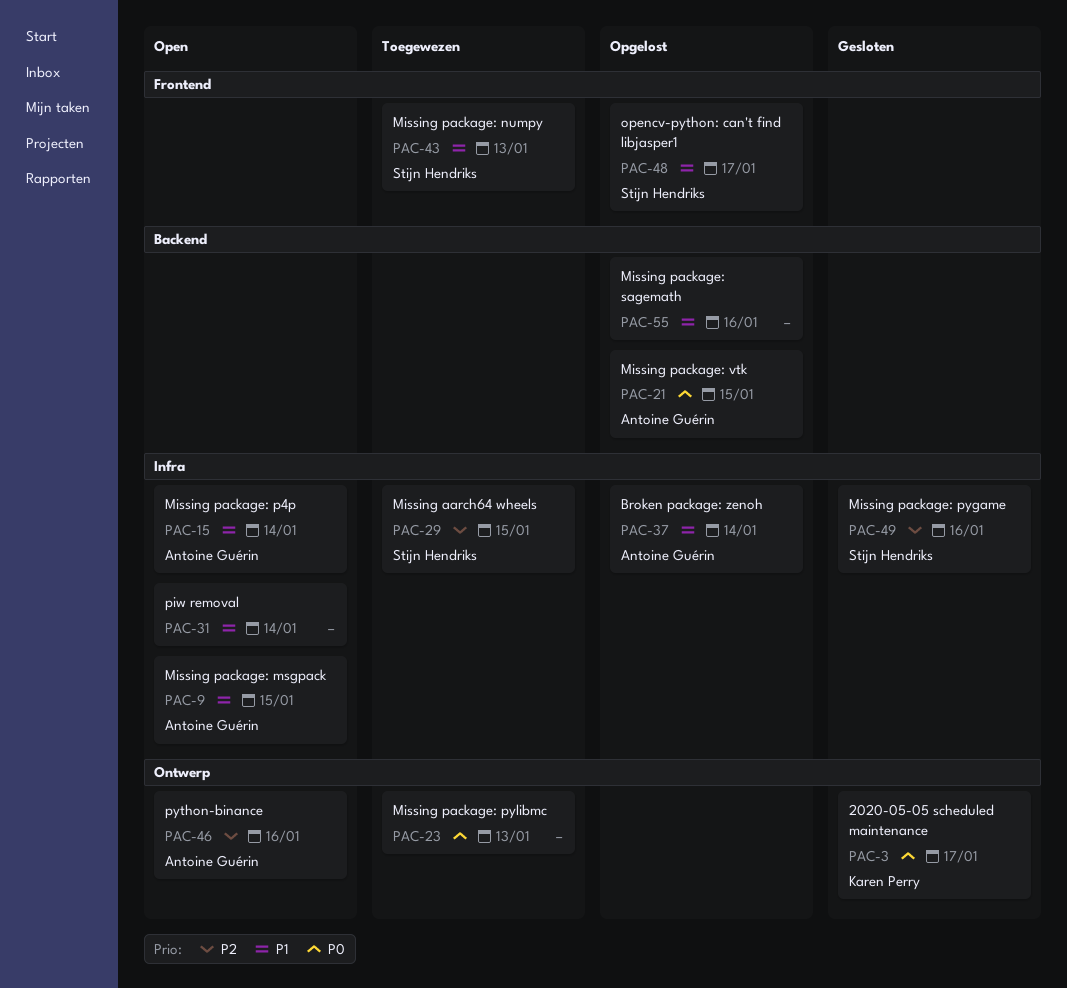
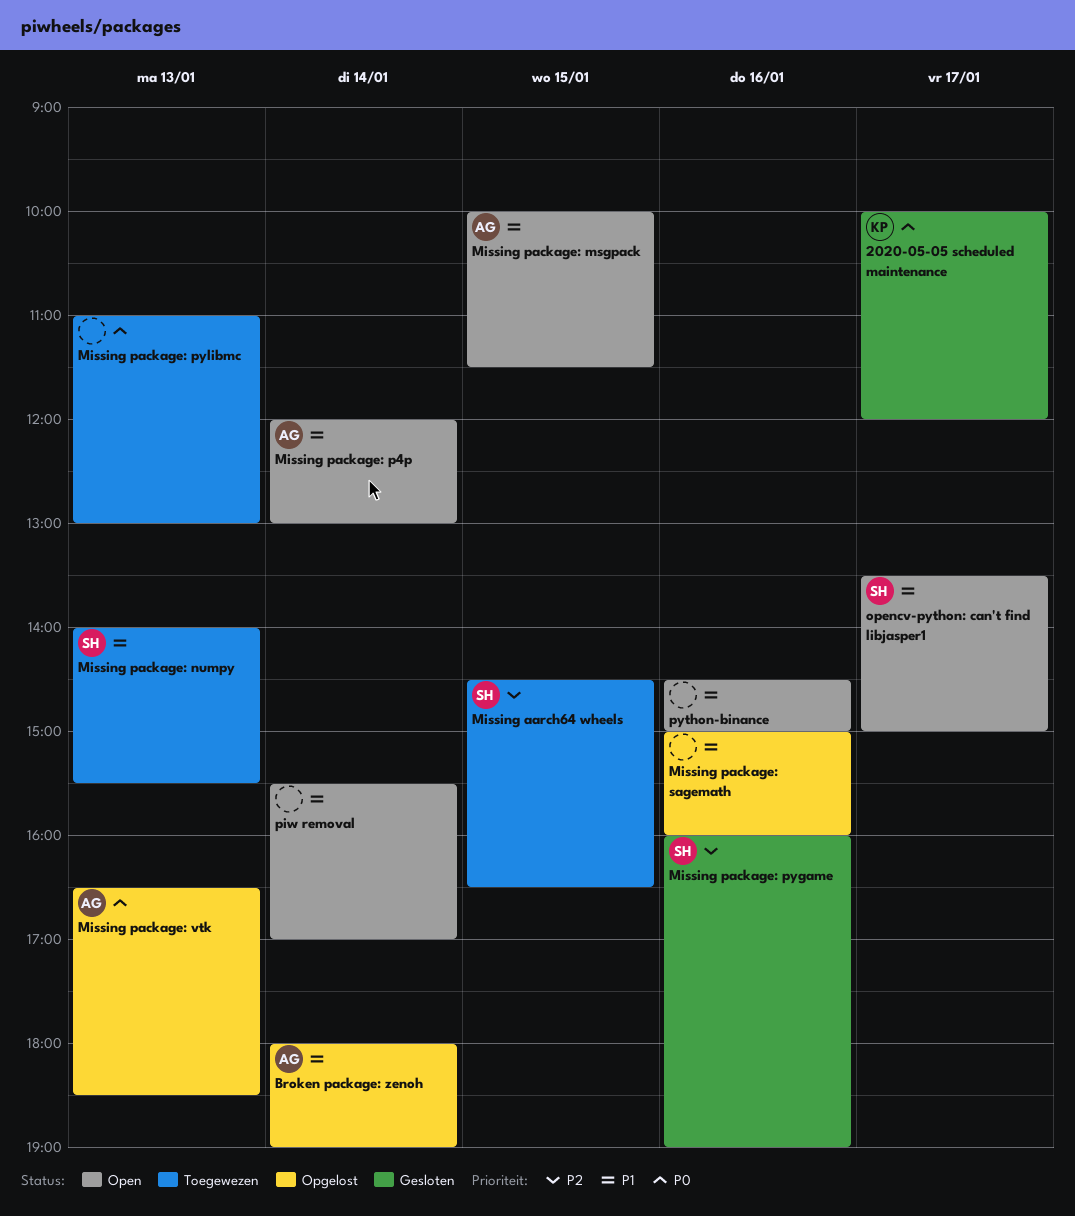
Missing package: vtk, day: Jan 15 -> Jan 13
opencv-python: can't find libjasper1, status: Opgelost -> Open
python-binance, owner: Antoine Guérin -> none
python-binance, priority: P2 -> P1

